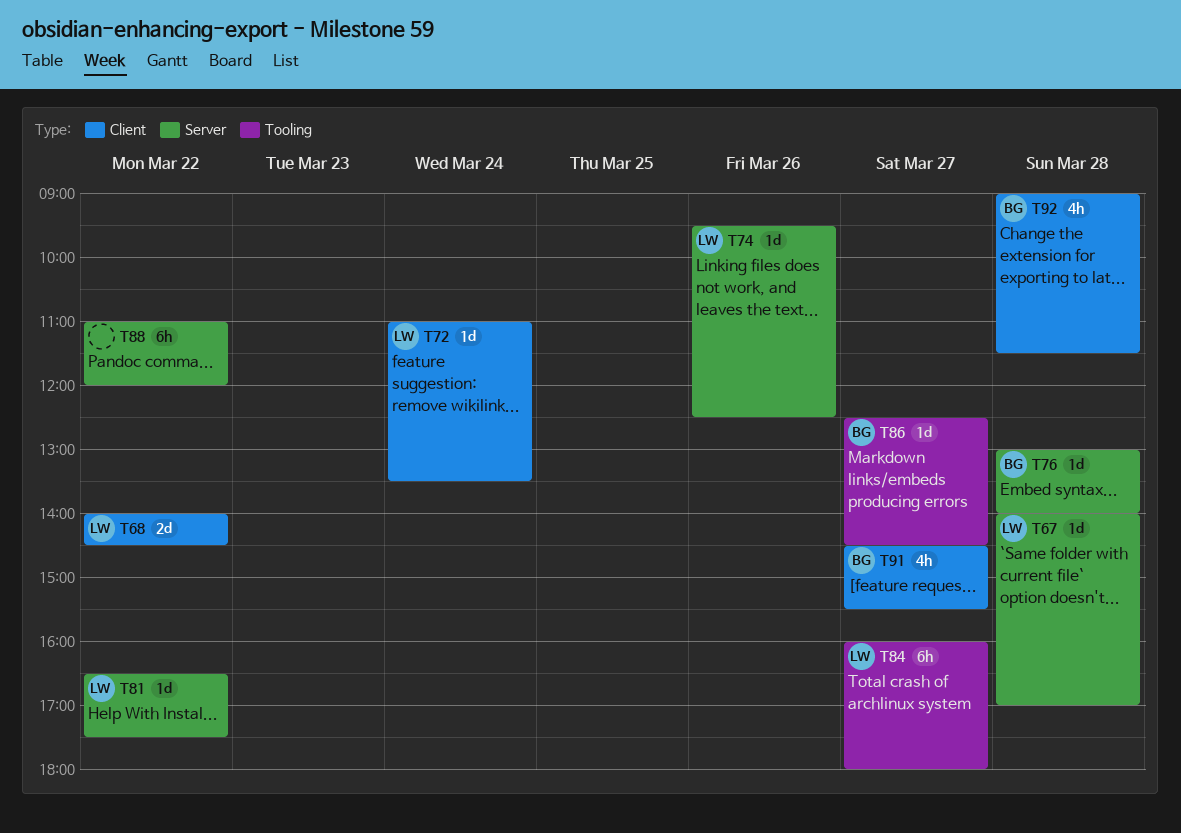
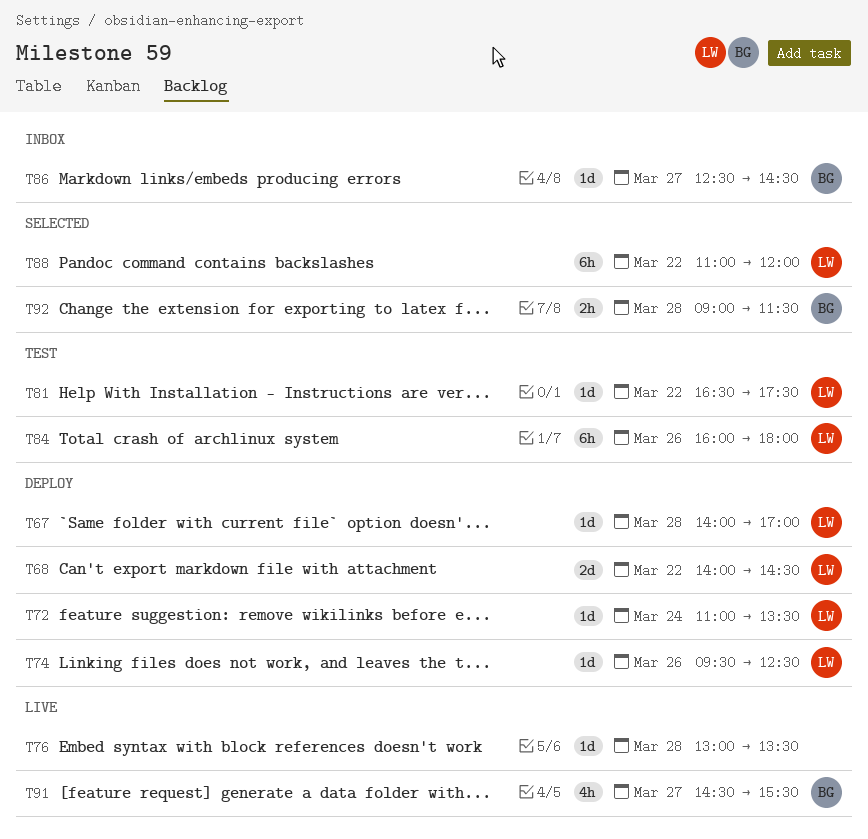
T76, owner: BG -> none
T76, ends: 14:00 -> 13:30
T84, day: Mar 27 -> Mar 26
T88, owner: none -> LW
T92, estimate: 4h -> 2h

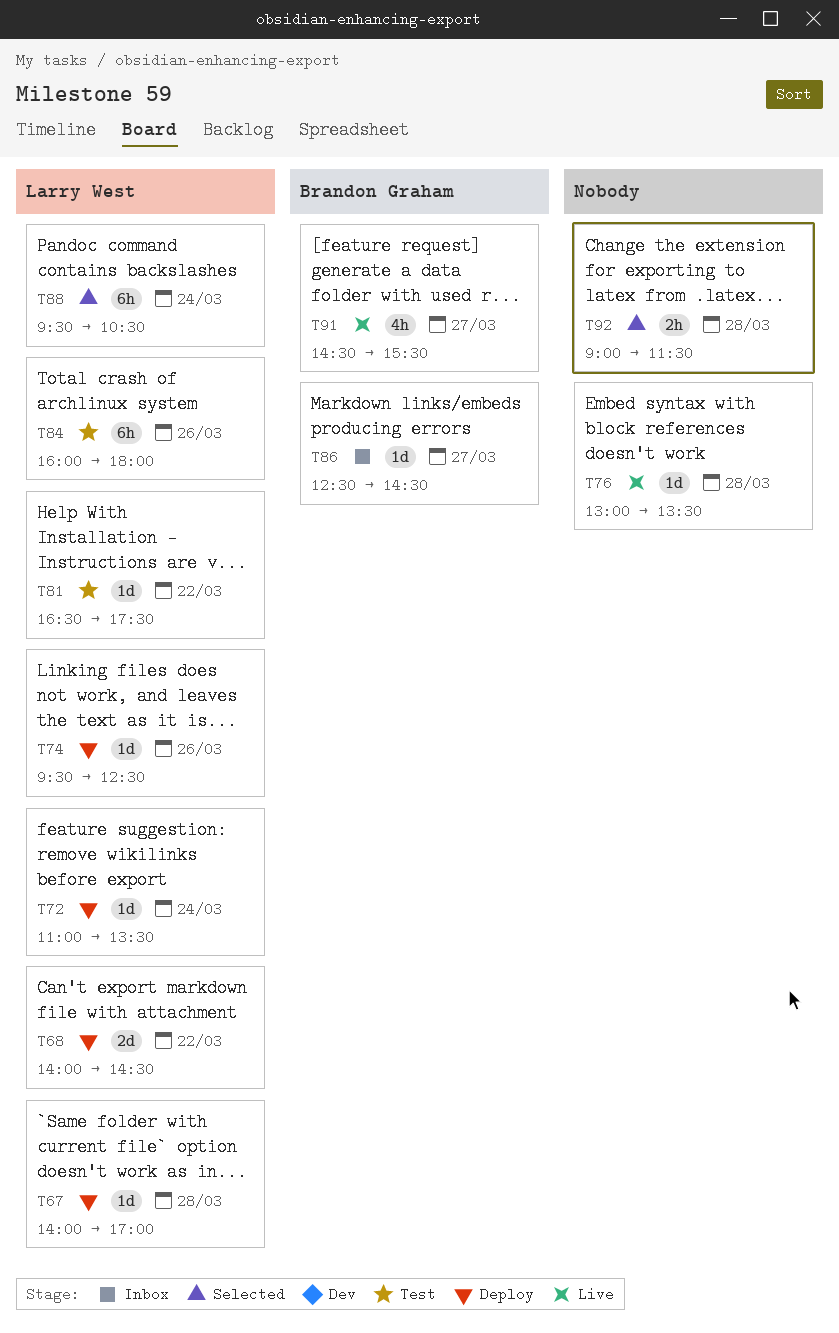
T88, day: Mar 22 -> Mar 24
T88, begins: 11:00 -> 09:30
T88, ends: 12:00 -> 10:30
T92, owner: Brandon Graham -> none

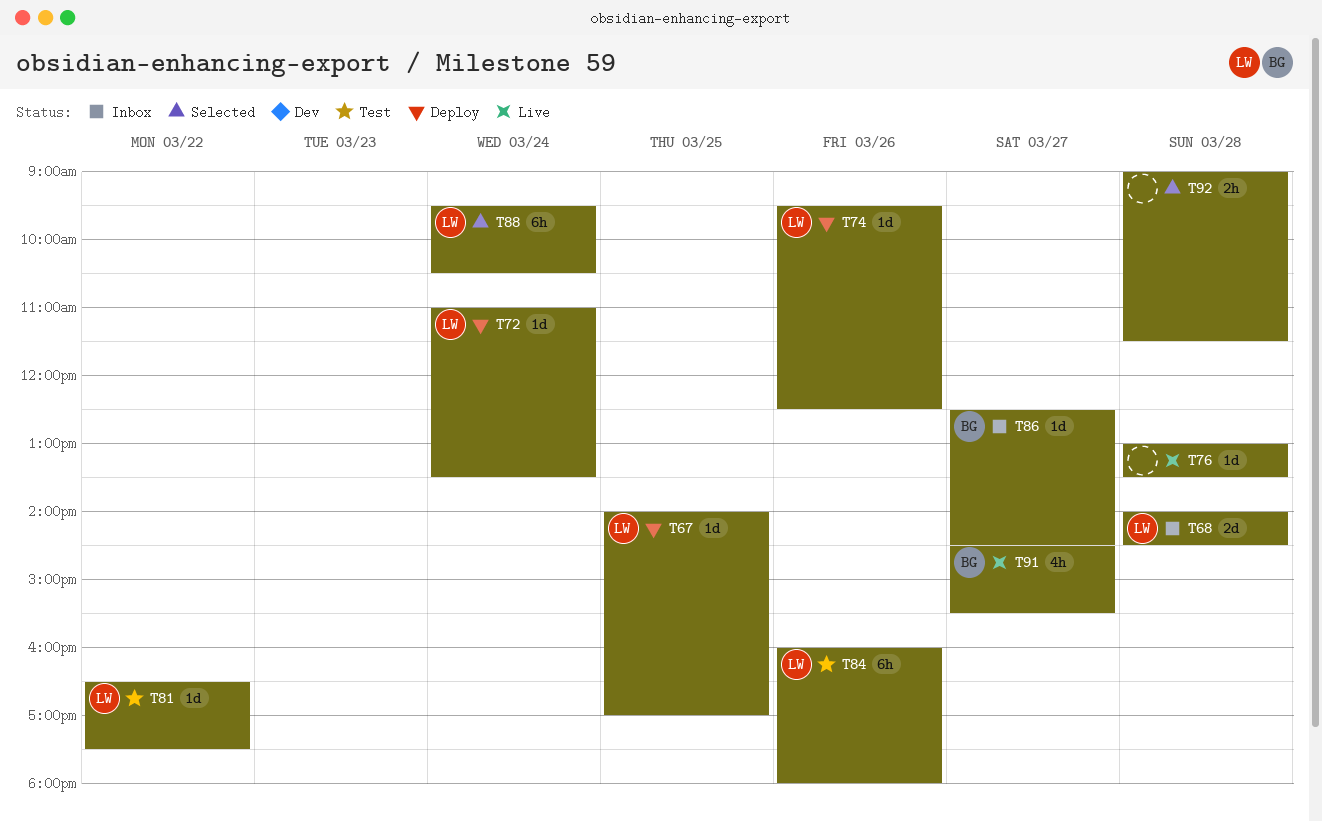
T67, day: Mar 28 -> Mar 25
T68, status: Deploy -> Inbox
T68, day: Mar 22 -> Mar 28

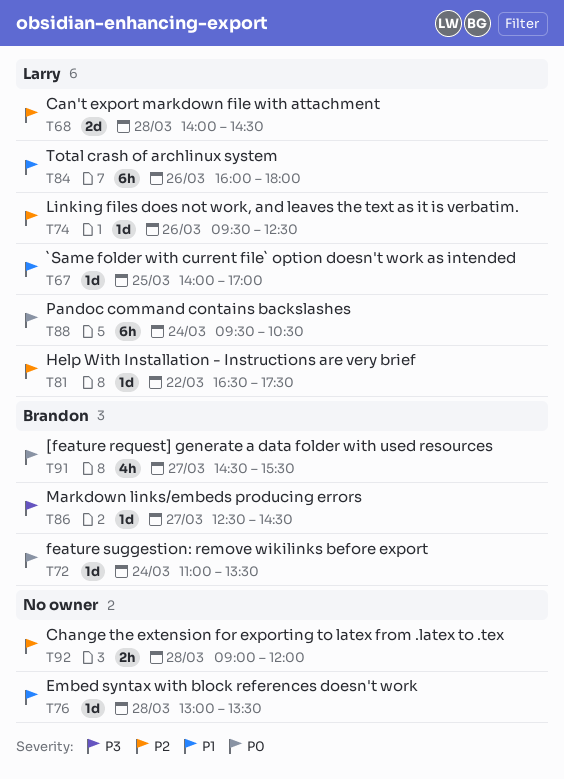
T72, owner: Larry -> Brandon
T92, ends: 11:30 -> 12:00

